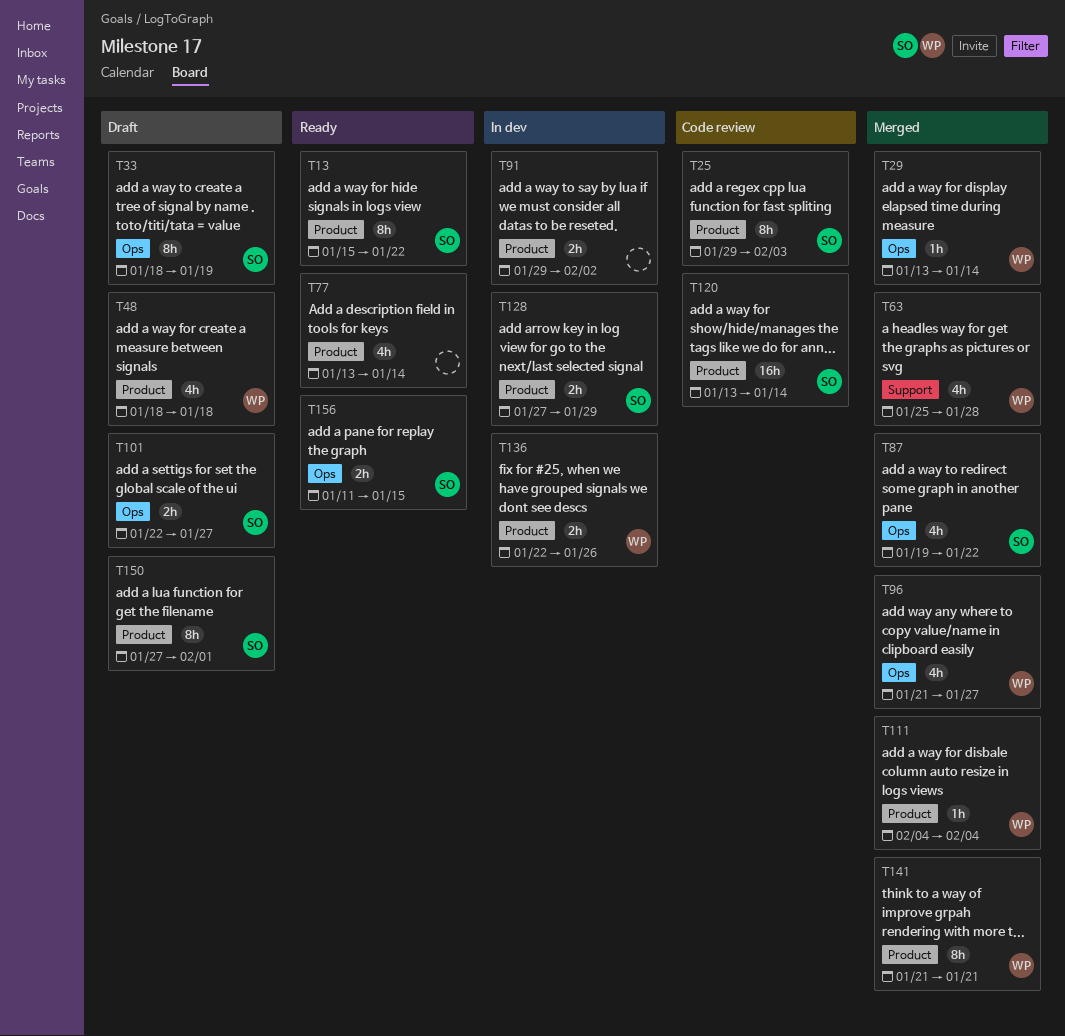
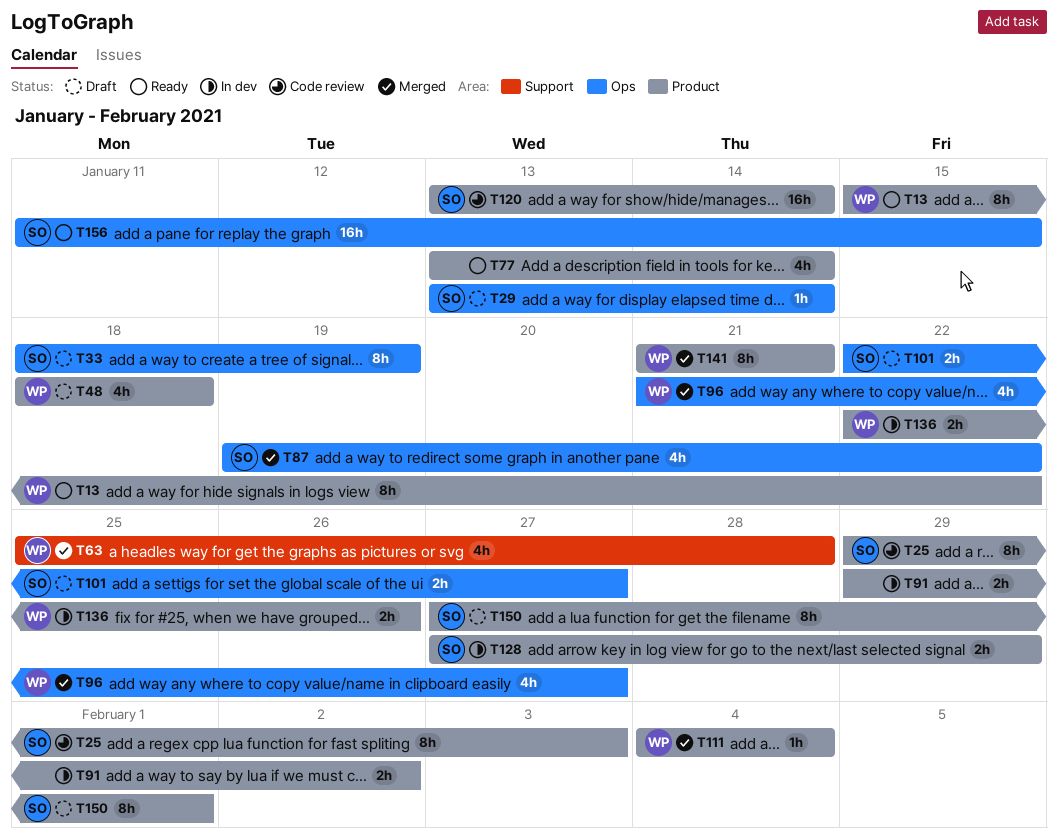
T13, owner: SO -> WP
T29, status: Merged -> Draft
T29, owner: WP -> SO
T156, estimate: 2h -> 16h

